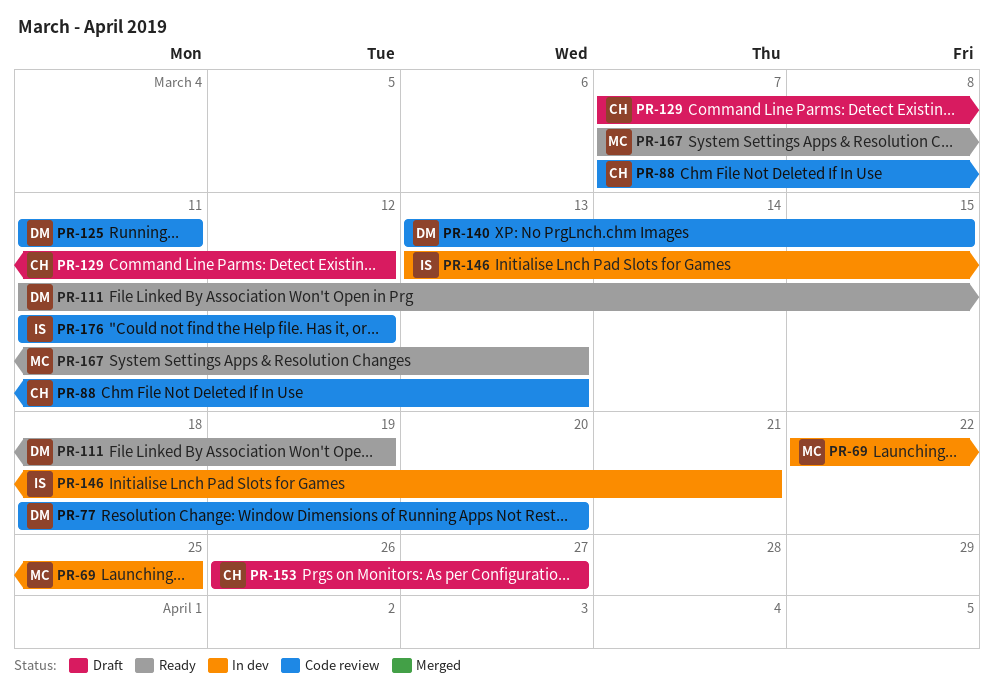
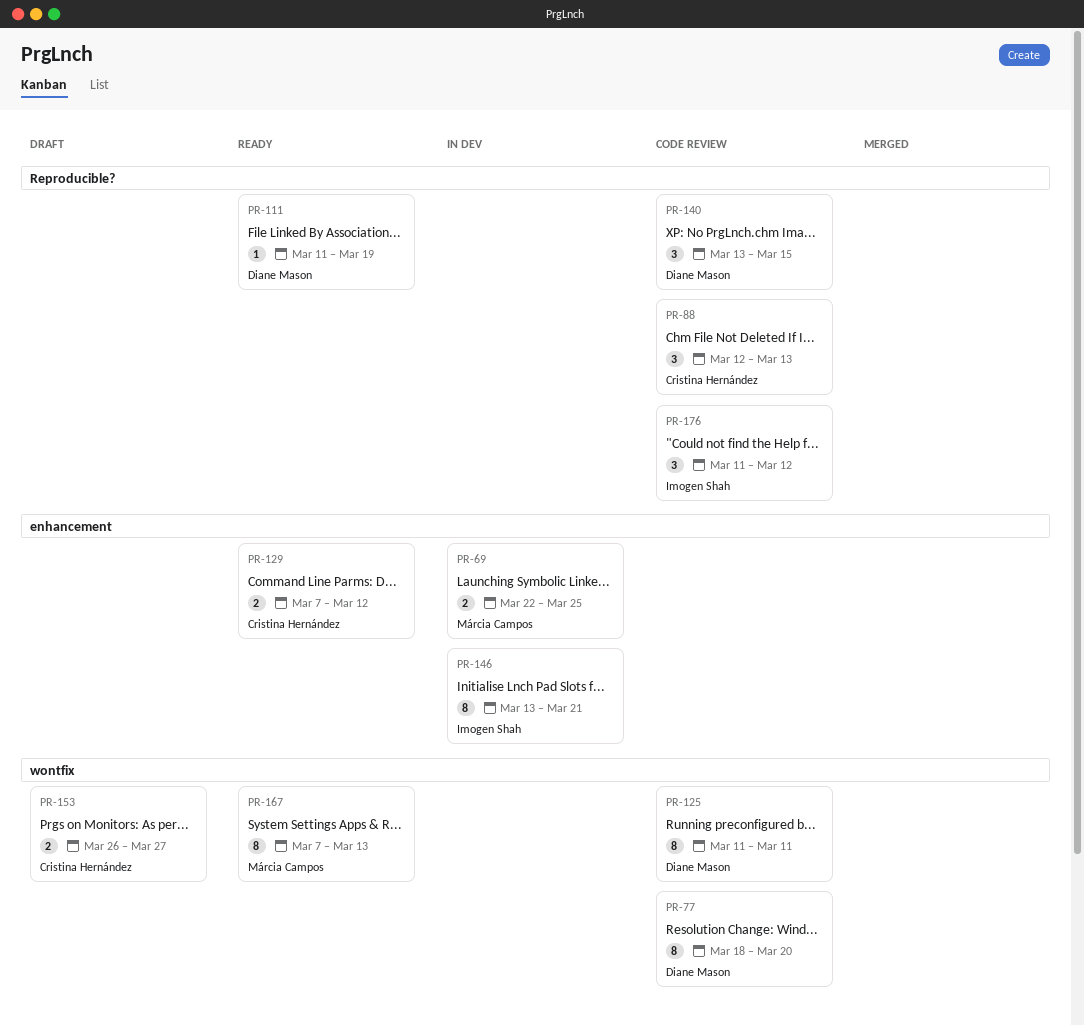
PR-88, start: Mar 7 -> Mar 12
PR-129, status: Draft -> Ready

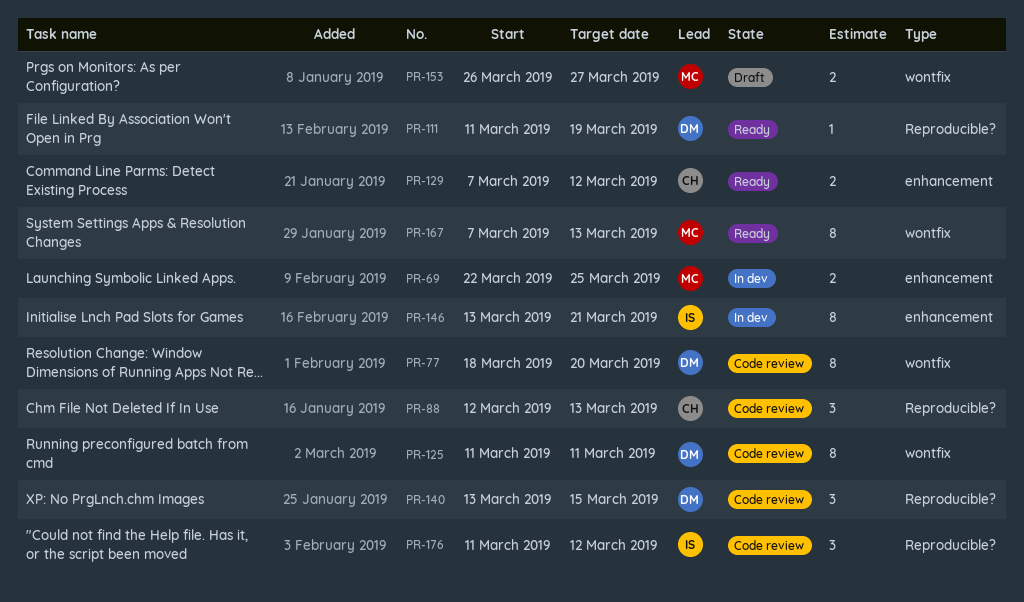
PR-153, owner: Cristina Hernández -> Márcia Campos

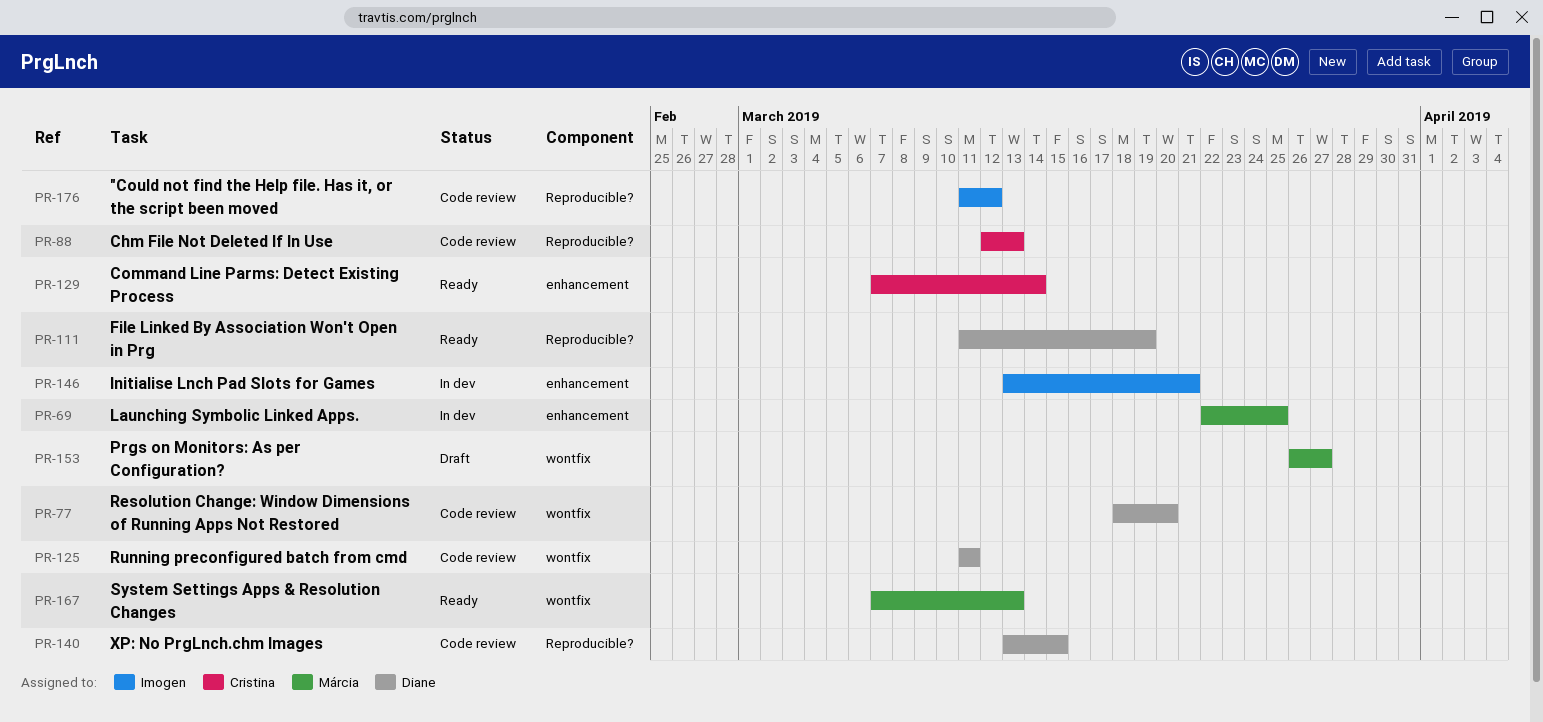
PR-129, due: Mar 12 -> Mar 14

